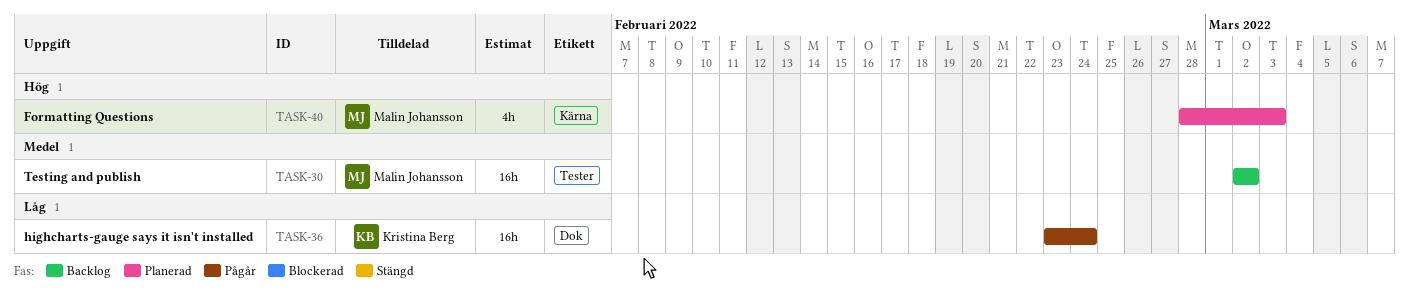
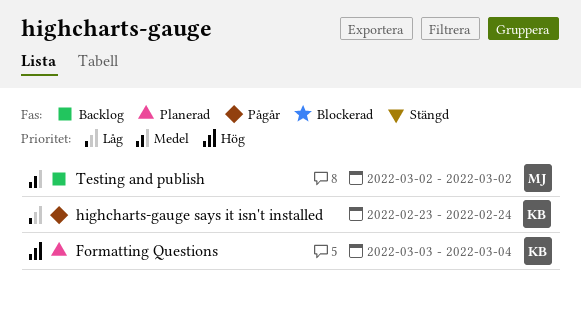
Formatting Questions, owner: Malin Johansson -> Kristina Berg
Formatting Questions, start: Feb 28 -> Mar 3
Formatting Questions, due: Mar 3 -> Mar 4

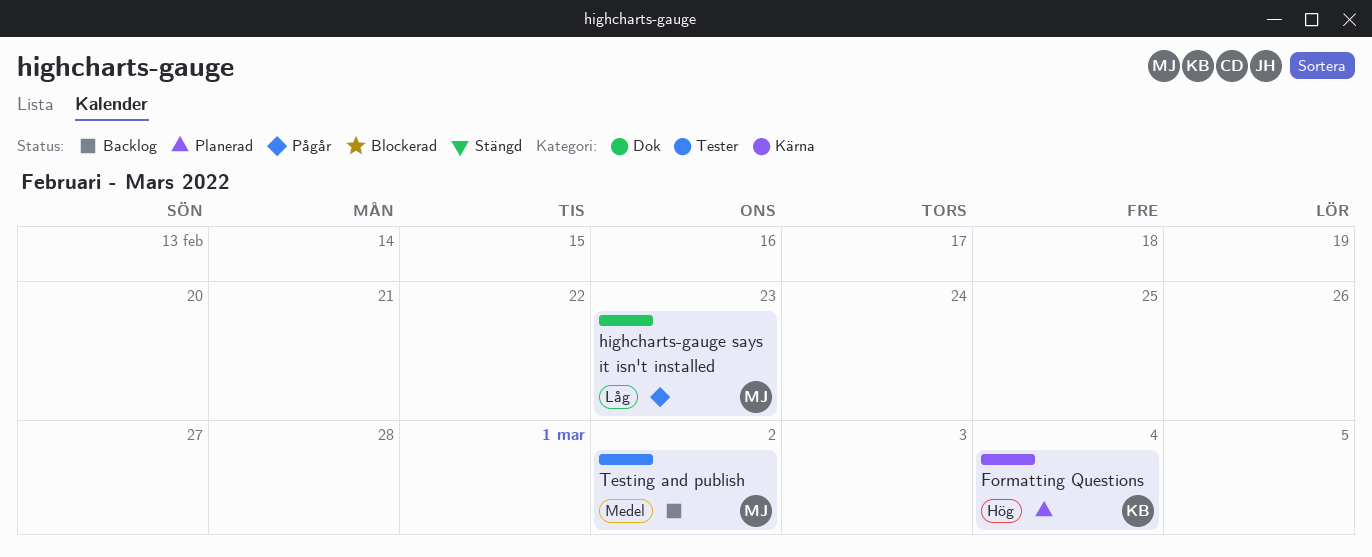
highcharts-gauge says it isn't installed, owner: KB -> MJ
highcharts-gauge says it isn't installed, due: Feb 24 -> Feb 23

